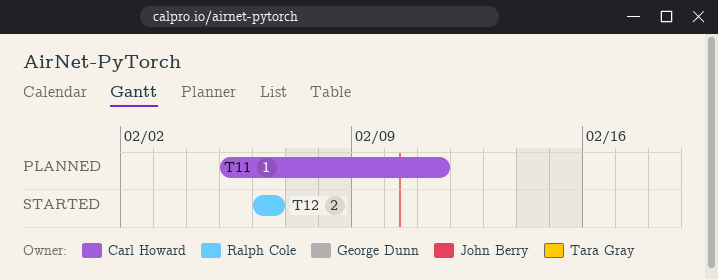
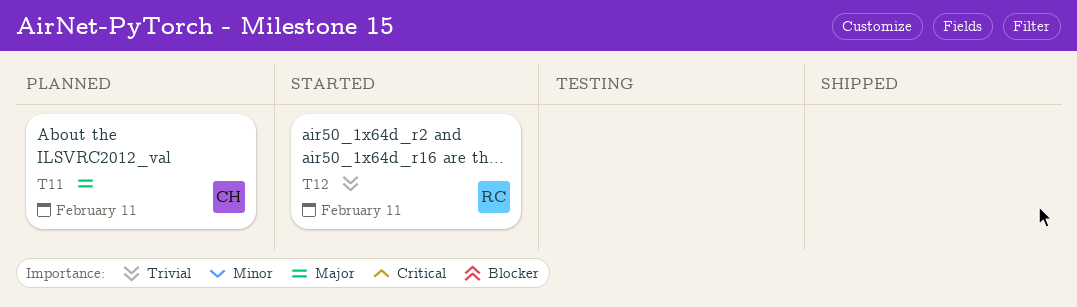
T12, due: Feb 6 -> Feb 11

